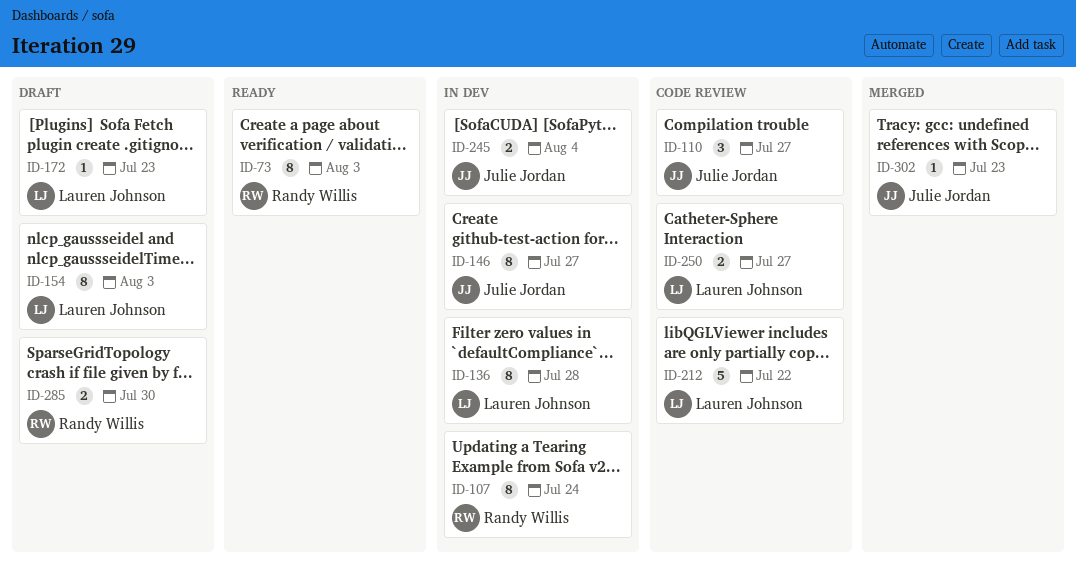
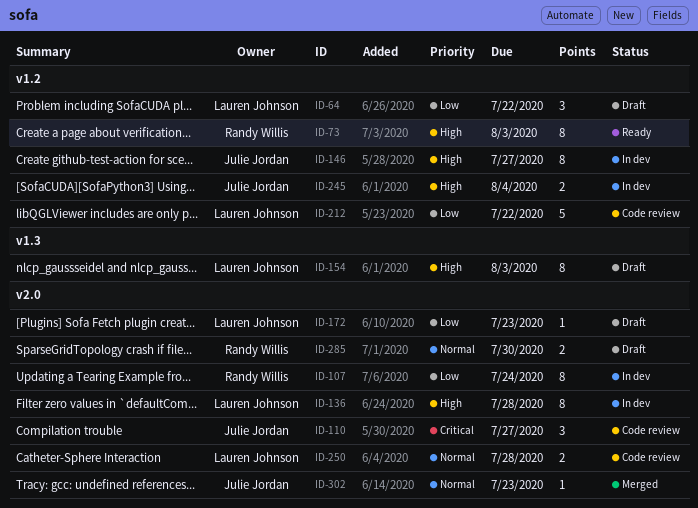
ID-64: none -> present
ID-250, due: Jul 27 -> Jul 28

